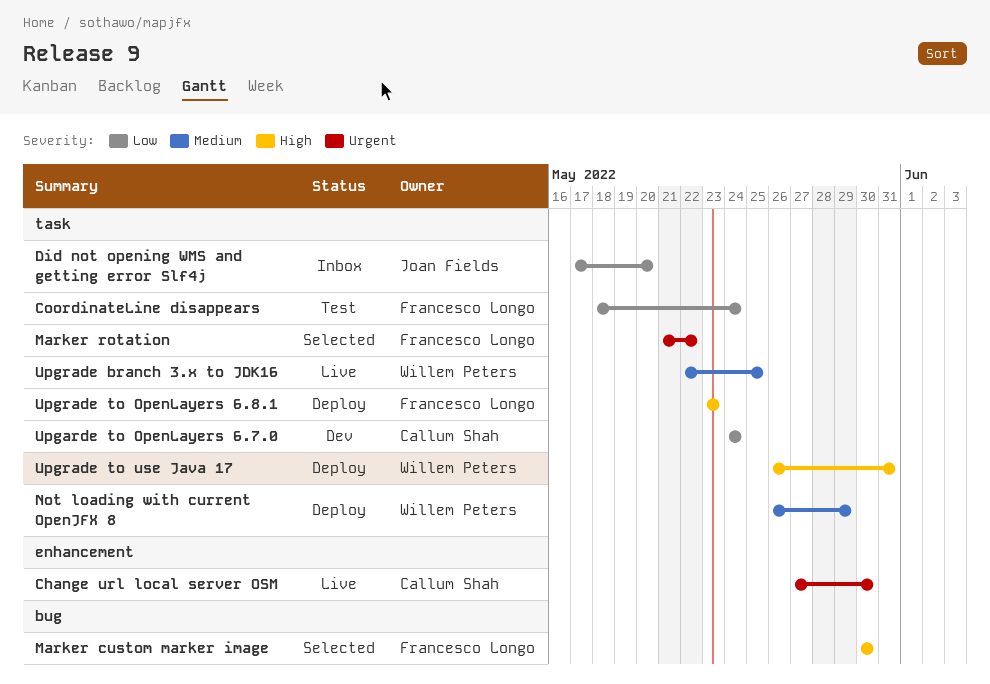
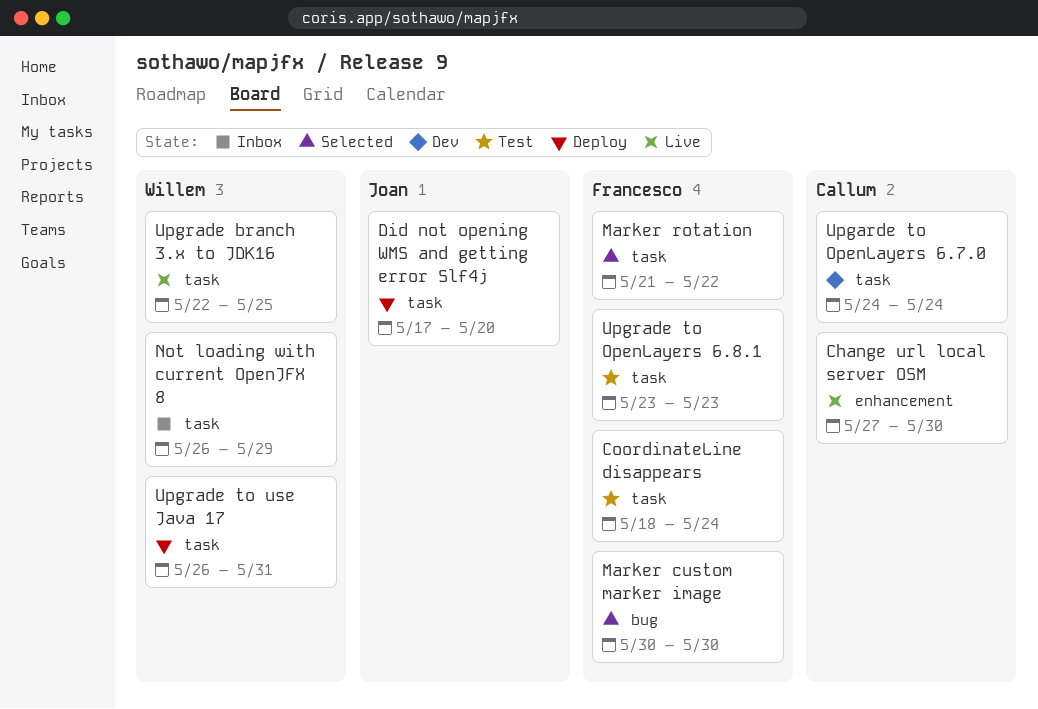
Did not opening WMS and getting error Slf4j, status: Inbox -> Deploy
Not loading with current OpenJFX 8, status: Deploy -> Inbox
Upgrade to OpenLayers 6.8.1, status: Deploy -> Test

